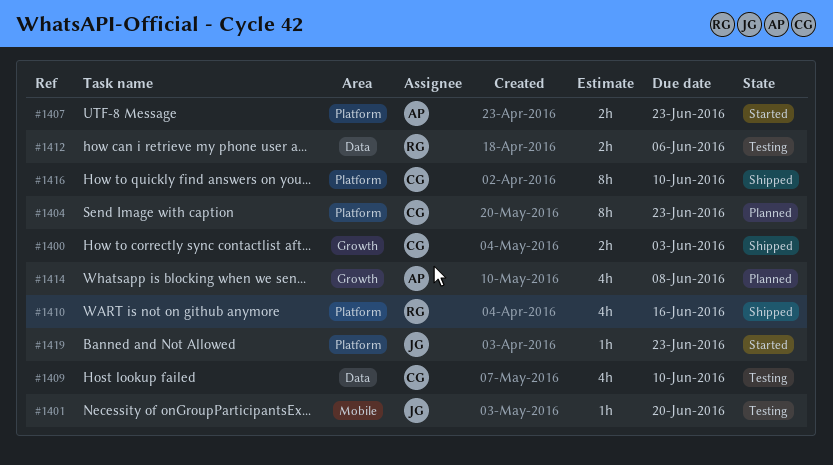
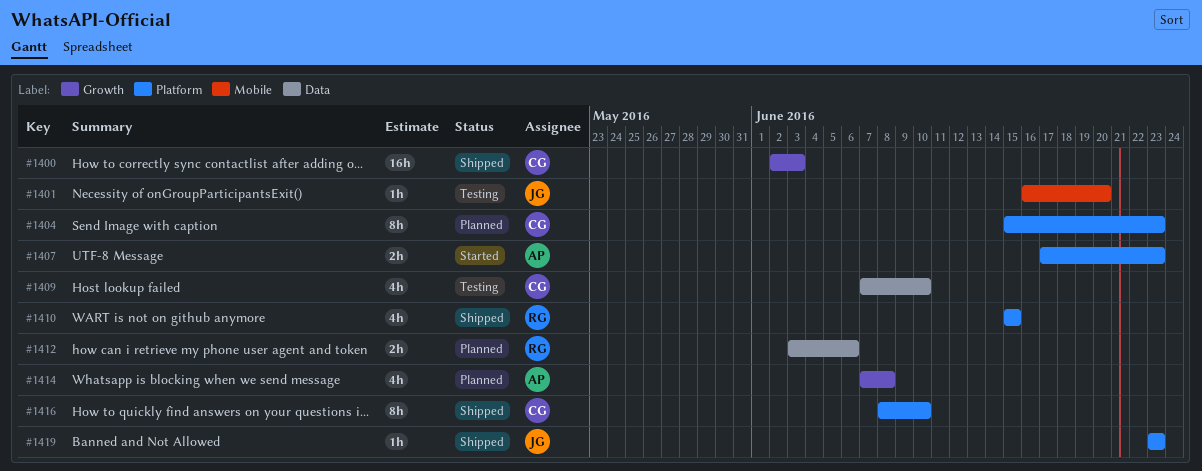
#1400, estimate: 2h -> 16h
#1410, due: Jun 16 -> Jun 15
#1412, status: Testing -> Planned
#1419, status: Started -> Shipped

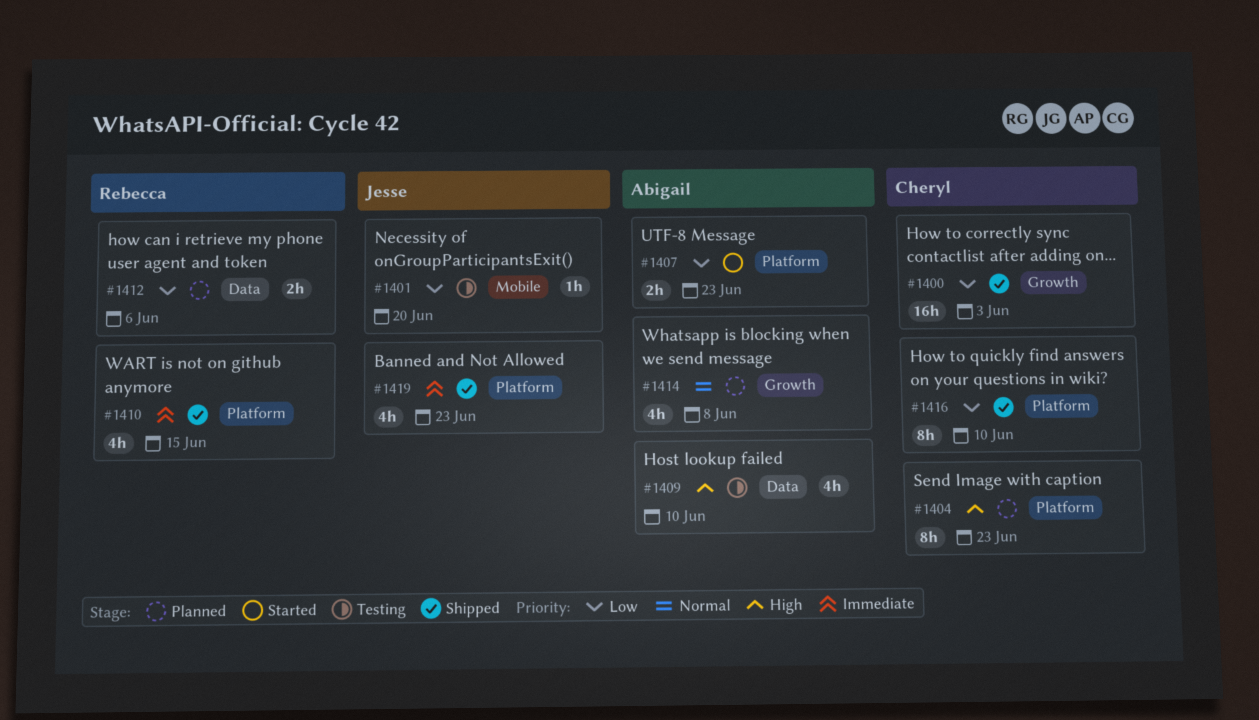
#1409, owner: Cheryl -> Abigail
#1419, estimate: 1h -> 4h

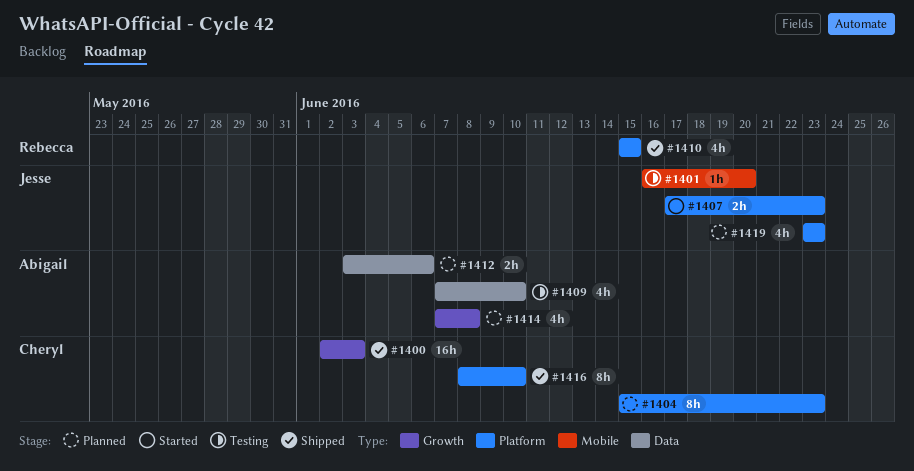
#1407, owner: Abigail -> Jesse
#1412, owner: Rebecca -> Abigail
#1419, status: Shipped -> Planned

